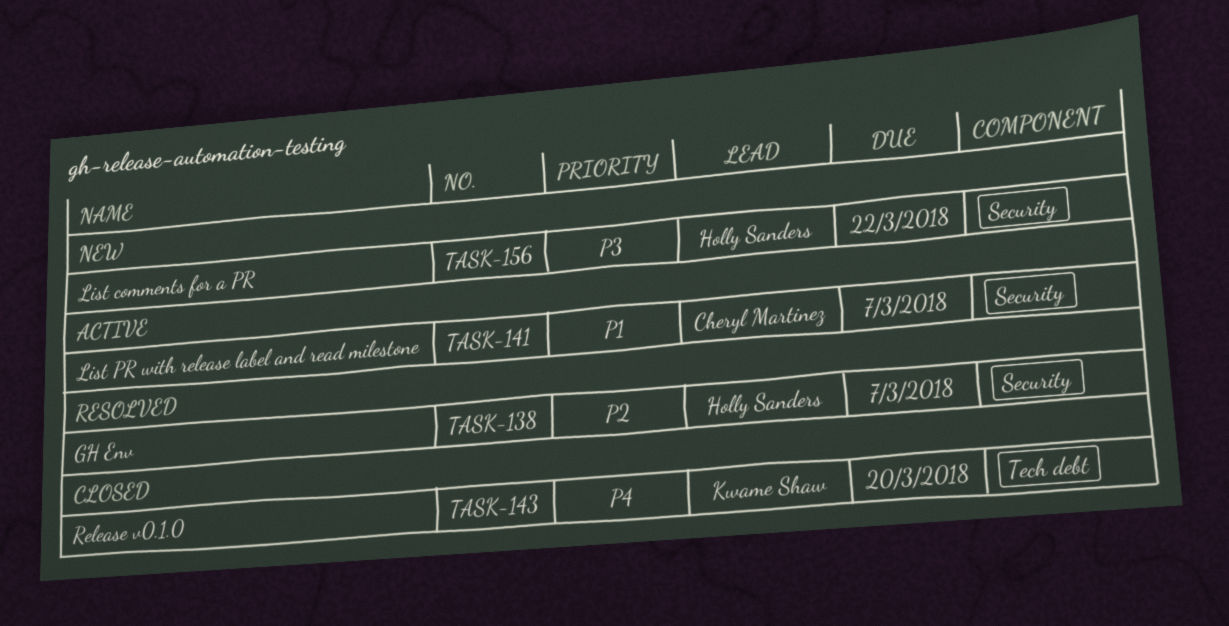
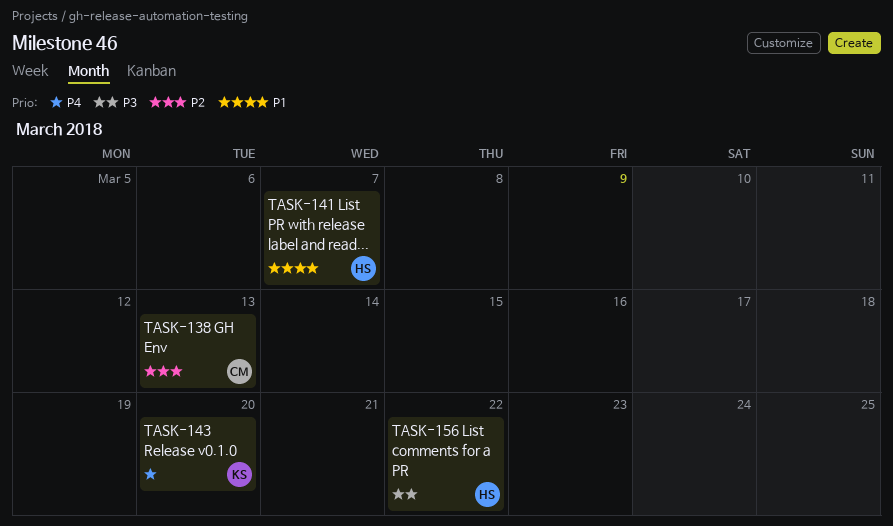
TASK-138, owner: Holly Sanders -> Cheryl Martinez
TASK-138, due: Mar 7 -> Mar 13
TASK-141, owner: Cheryl Martinez -> Holly Sanders

